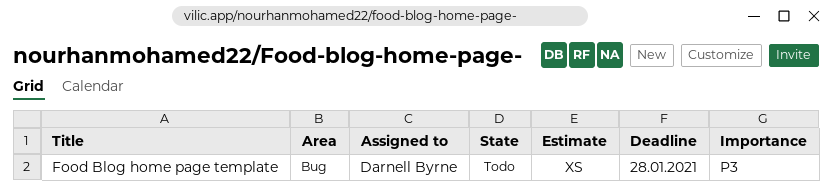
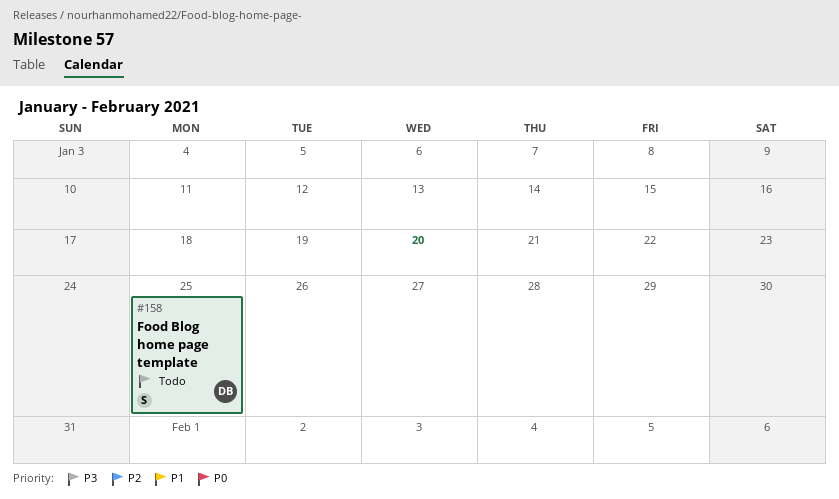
Food Blog home page template, estimate: XS -> S
Food Blog home page template, due: Jan 28 -> Jan 25

